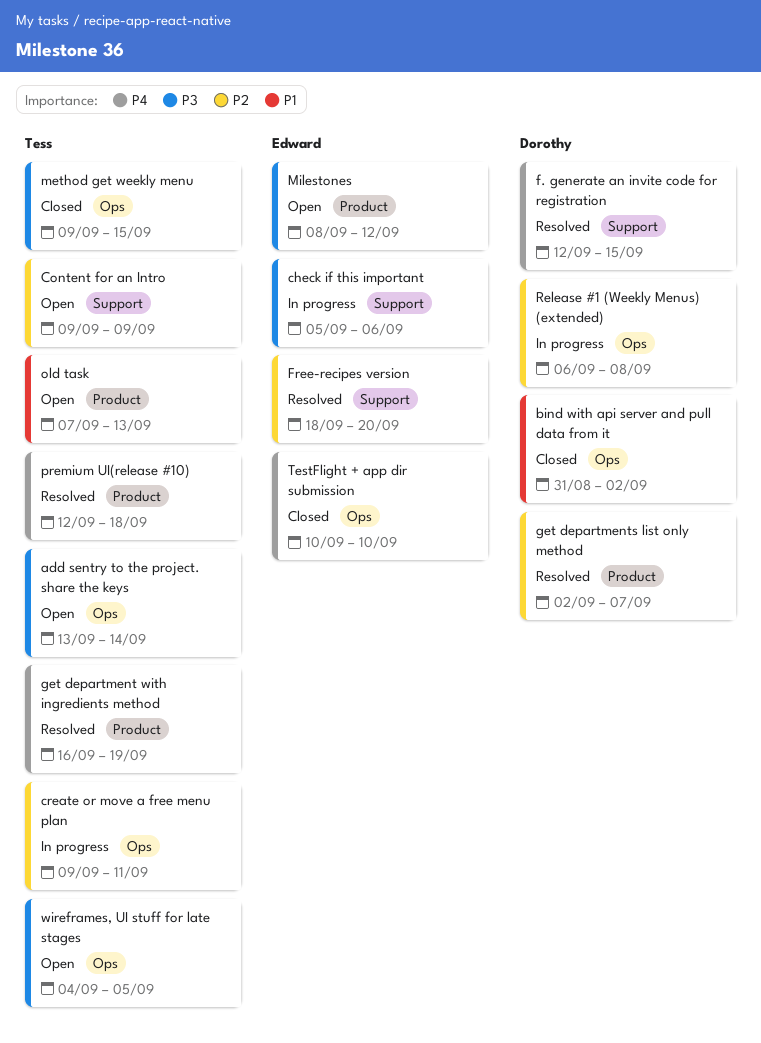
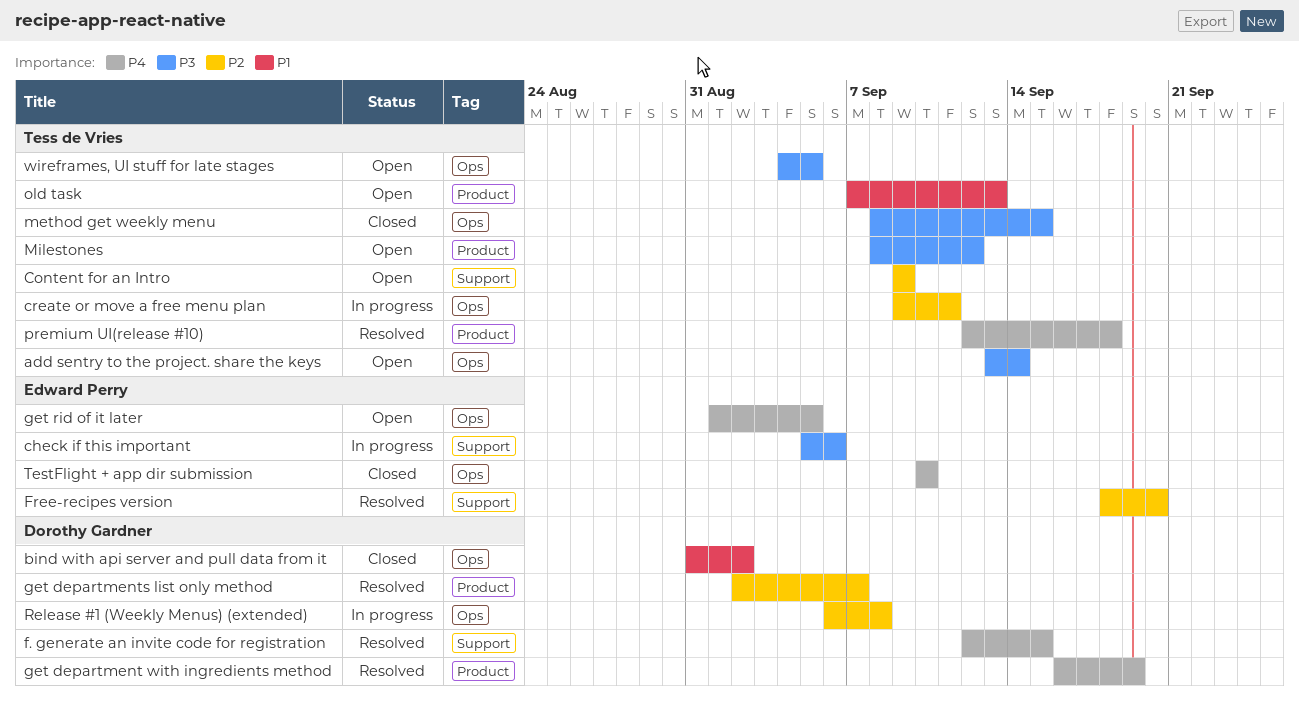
get department with ingredients method, owner: Tess de Vries -> Dorothy Gardner
get rid of it later: none -> present
method get weekly menu, start: Sep 9 -> Sep 8
Milestones, owner: Edward Perry -> Tess de Vries

